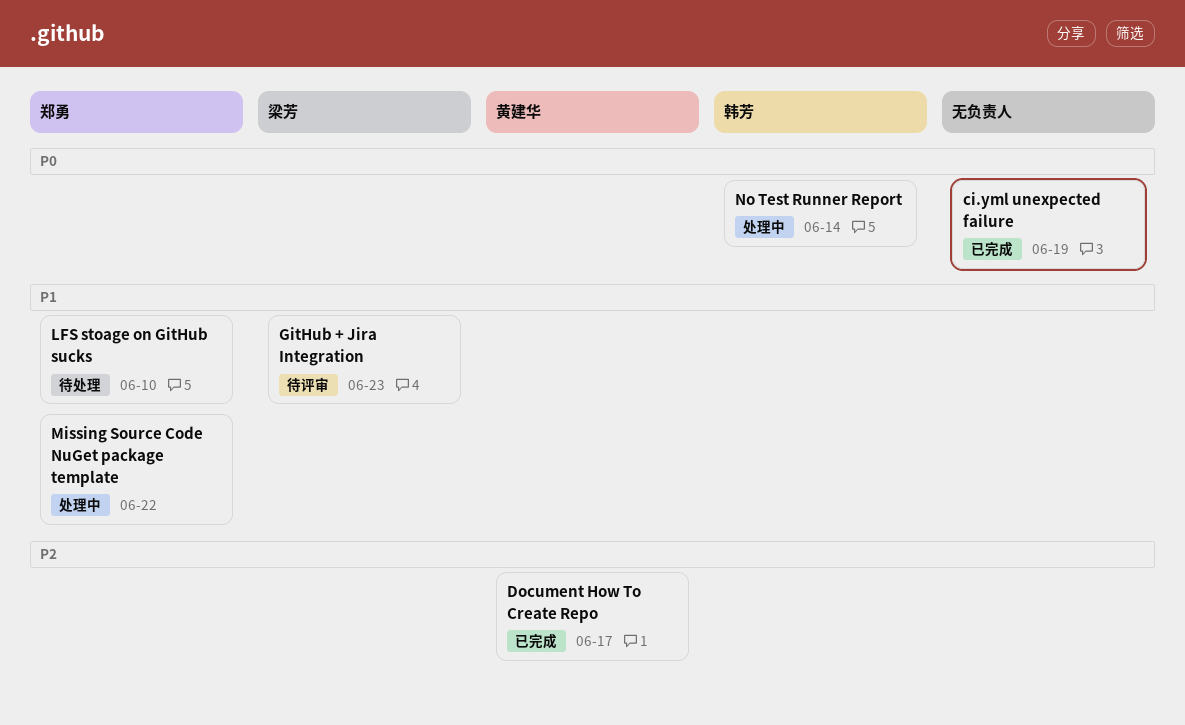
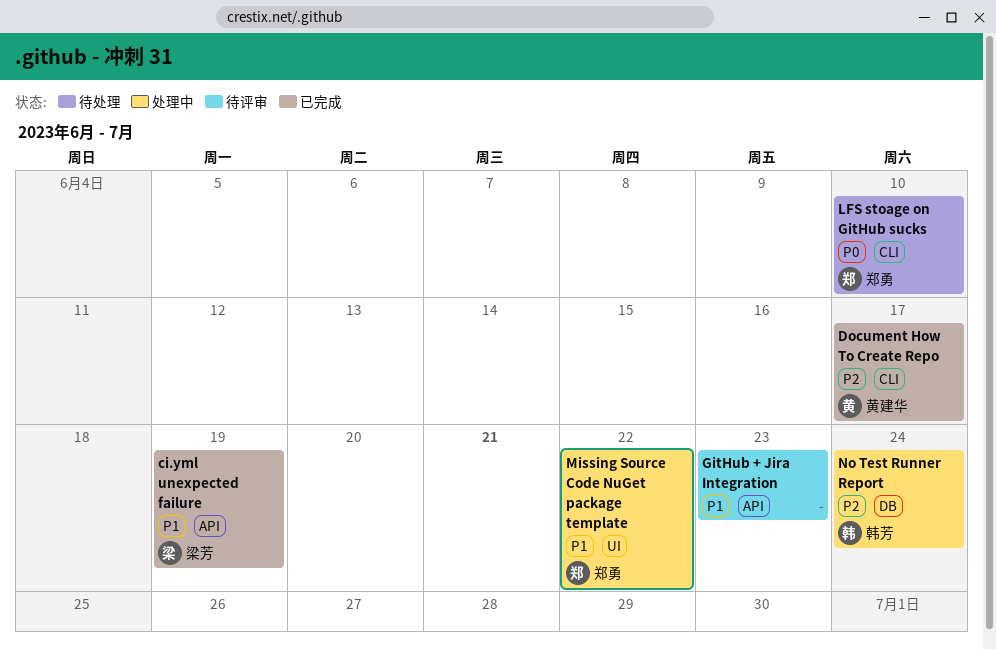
ci.yml unexpected failure, owner: none -> 梁芳
ci.yml unexpected failure, priority: P0 -> P1
GitHub + Jira Integration, owner: 梁芳 -> none
LFS stoage on GitHub sucks, priority: P1 -> P0
No Test Runner Report, priority: P0 -> P2
No Test Runner Report, due: Jun 14 -> Jun 24

